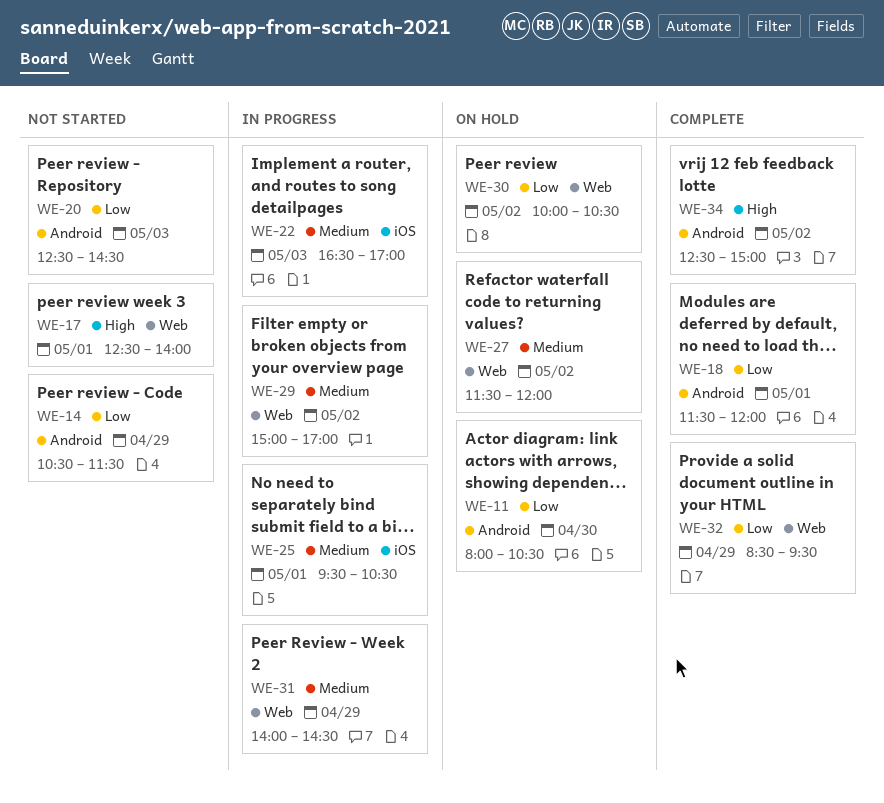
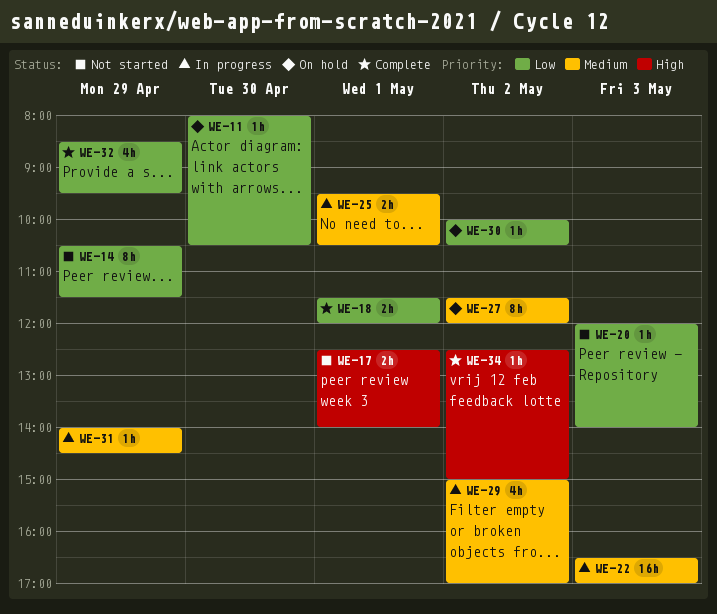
WE-20, begins: 12:30 -> 12:00
WE-20, ends: 14:30 -> 14:00

